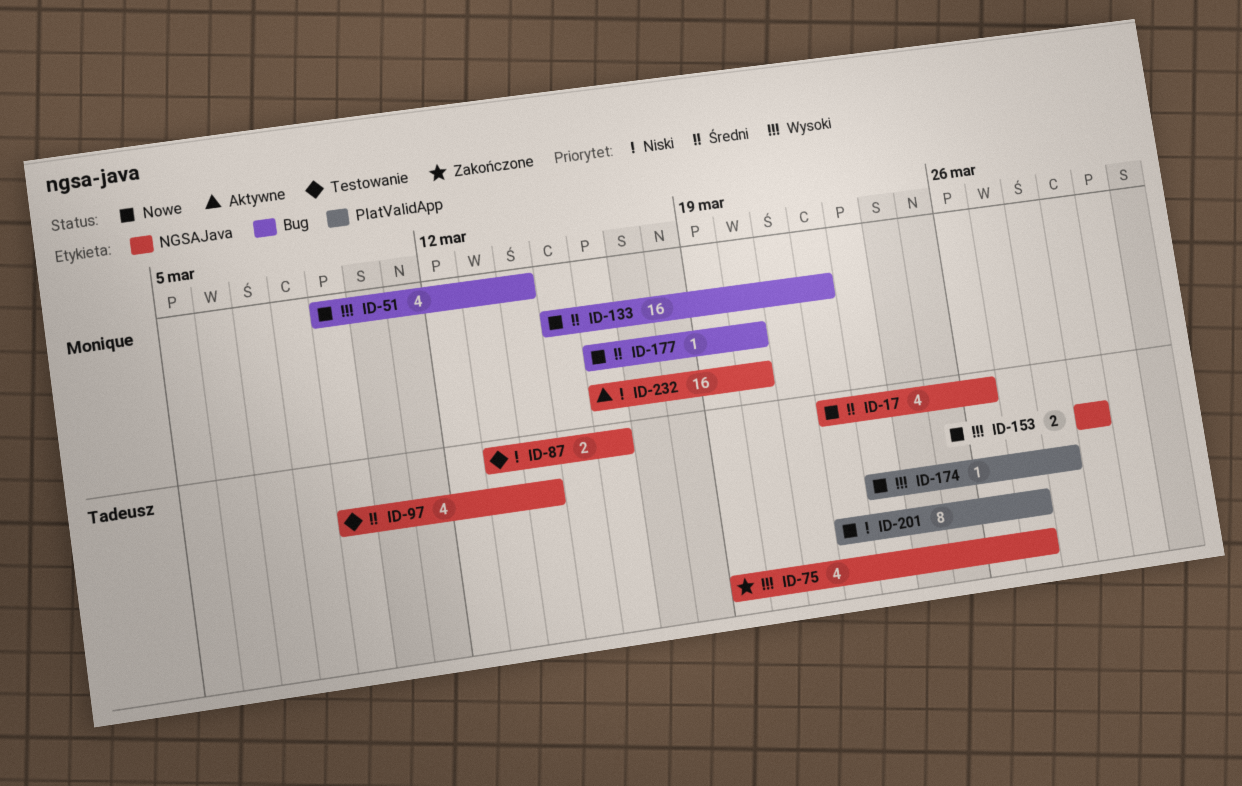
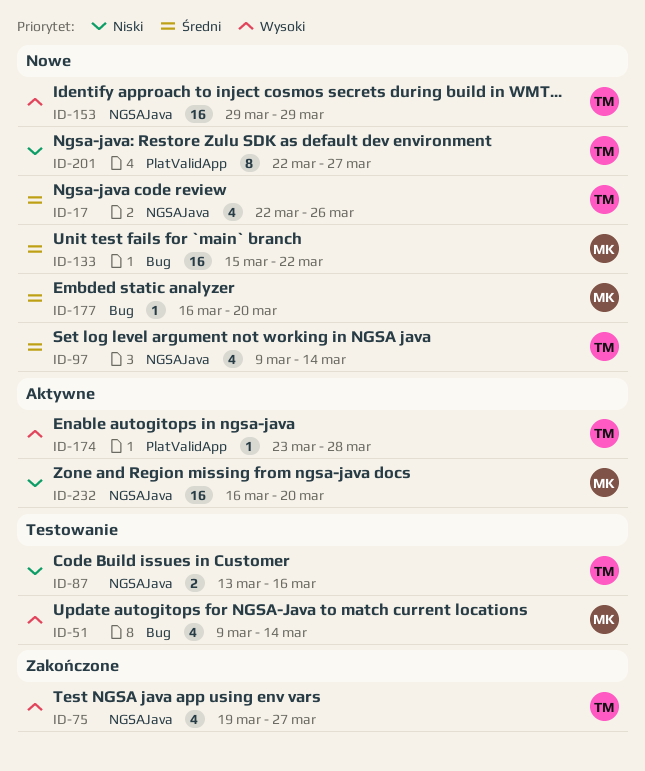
ID-51, status: Nowe -> Testowanie
ID-97, status: Testowanie -> Nowe
ID-153, estimate: 2 -> 16
ID-174, status: Nowe -> Aktywne

